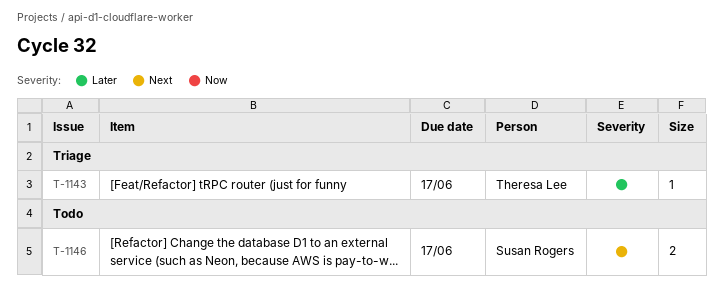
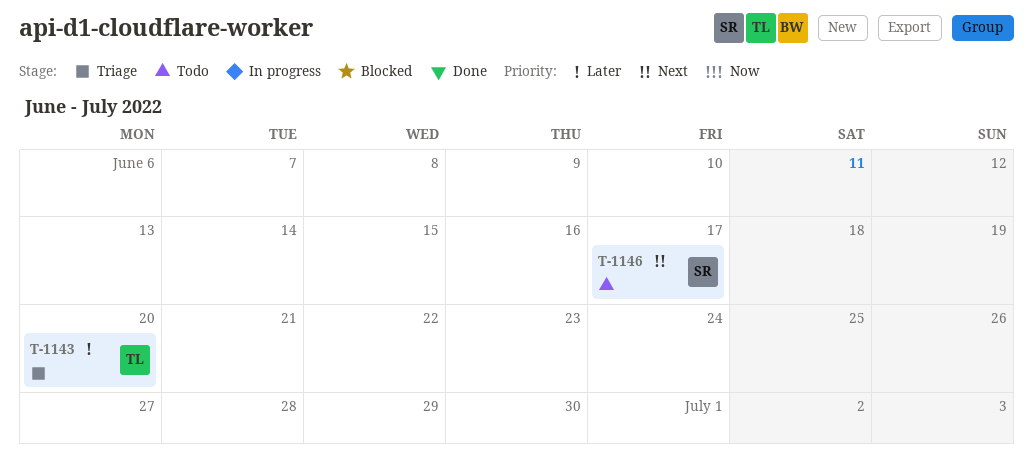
T-1143, due: Jun 17 -> Jun 20

